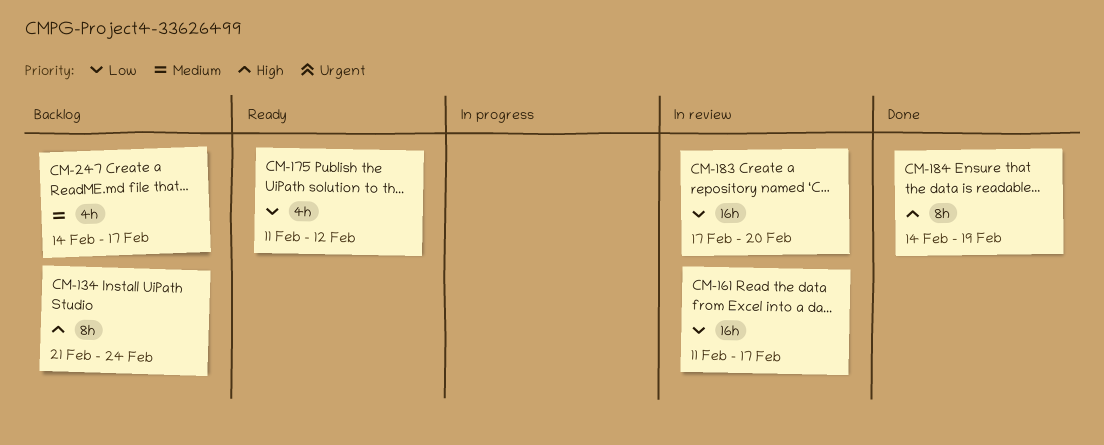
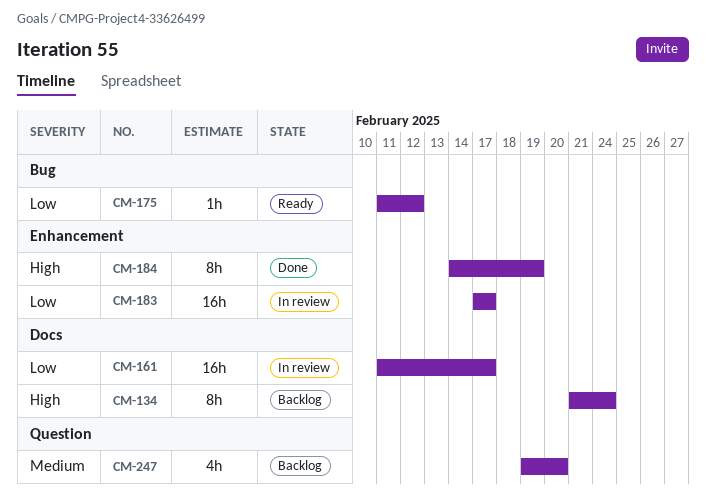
CM-175, estimate: 4h -> 1h
CM-183, due: Feb 20 -> Feb 17
CM-247, start: Feb 14 -> Feb 19
CM-247, due: Feb 17 -> Feb 20

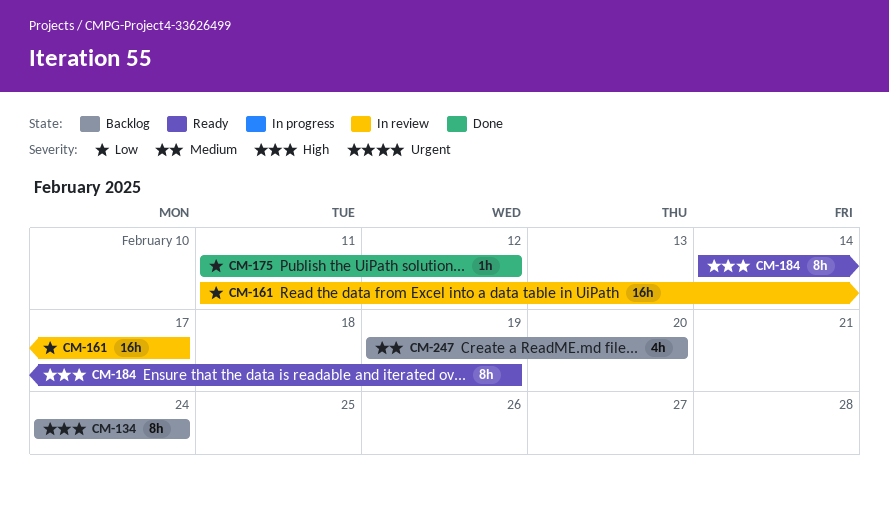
CM-134, start: Feb 21 -> Feb 24
CM-175, status: Ready -> Done
CM-183: present -> none
CM-184, status: Done -> Ready

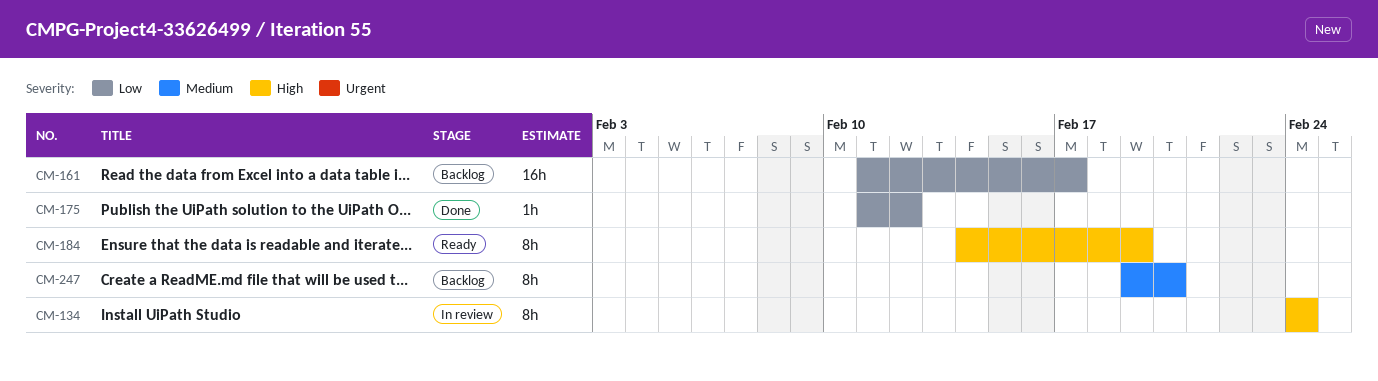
CM-134, status: Backlog -> In review
CM-161, status: In review -> Backlog
CM-247, estimate: 4h -> 8h

